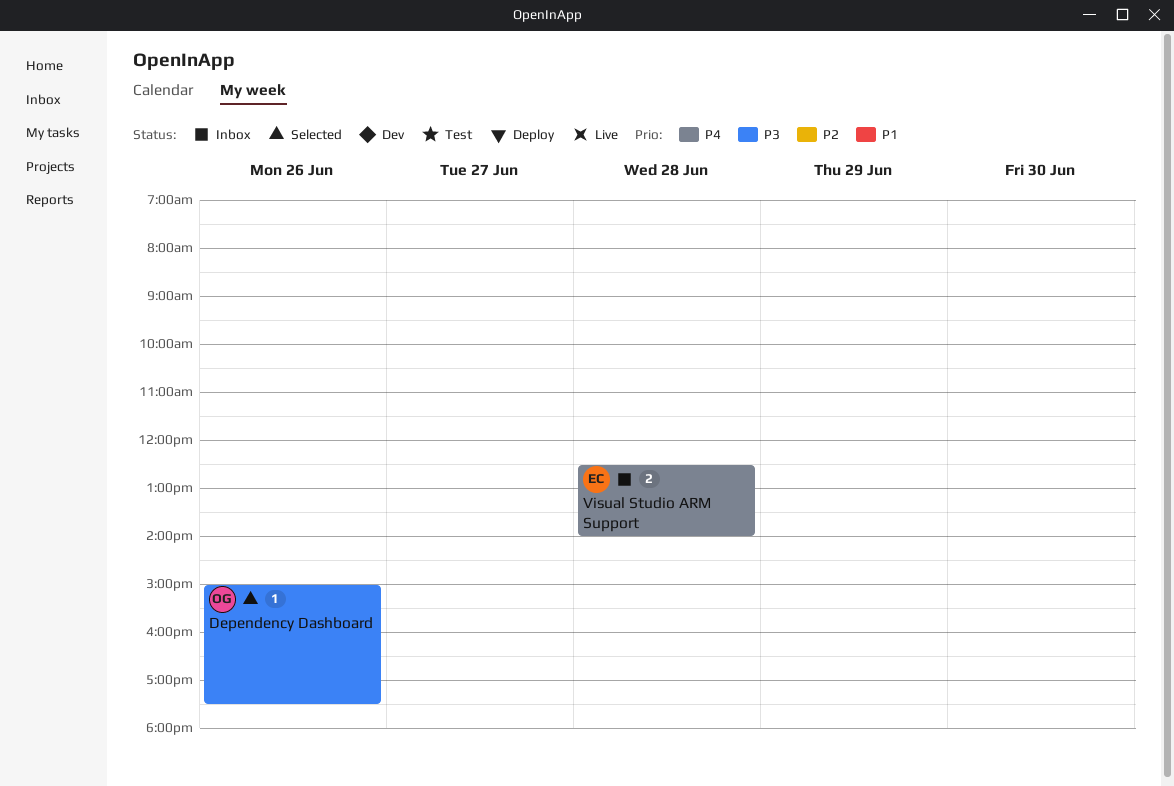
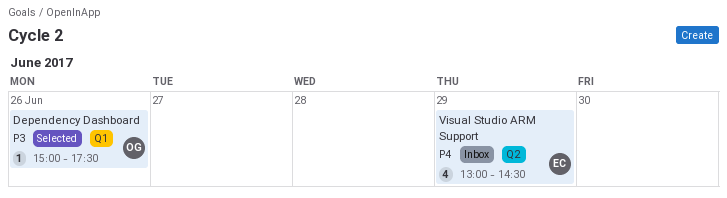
Visual Studio ARM Support, estimate: 2 -> 4
Visual Studio ARM Support, day: Jun 28 -> Jun 29
Visual Studio ARM Support, begins: 12:30 -> 13:00
Visual Studio ARM Support, ends: 14:00 -> 14:30

